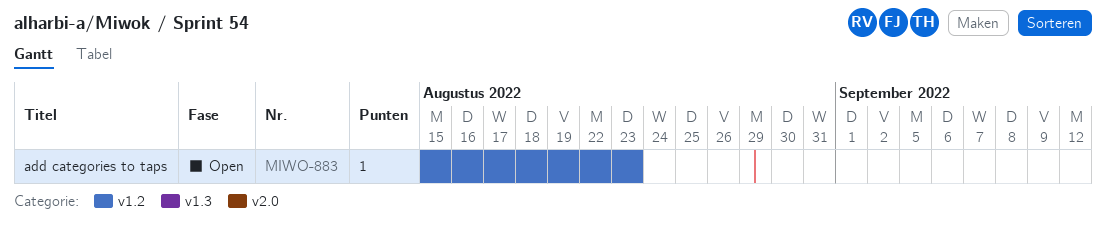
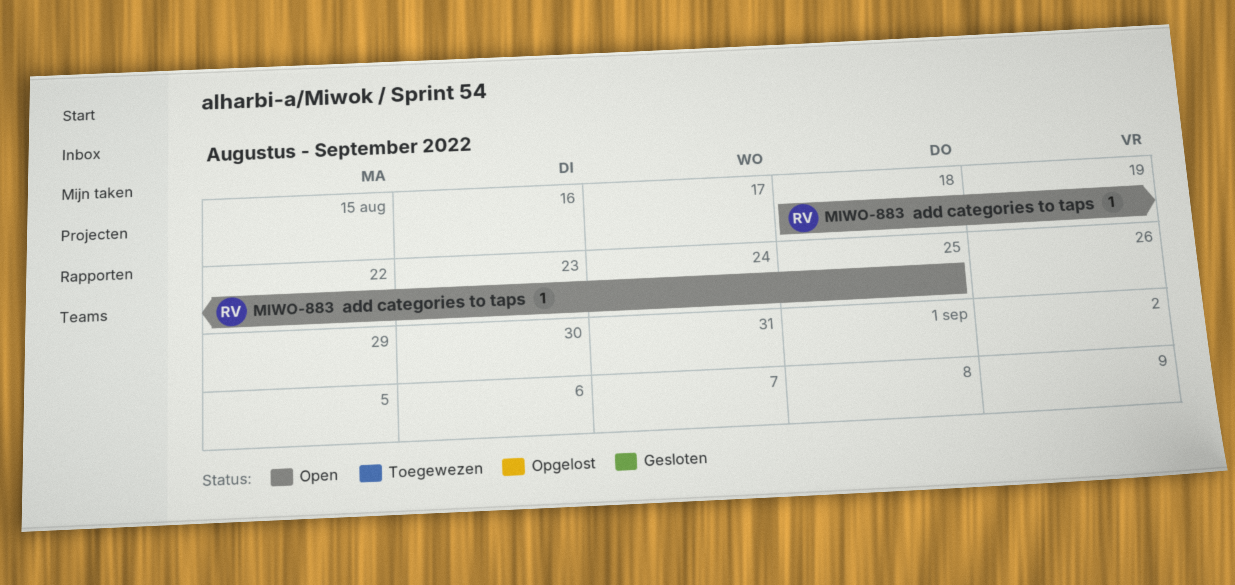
MIWO-883, start: Aug 15 -> Aug 18
MIWO-883, due: Aug 23 -> Aug 25

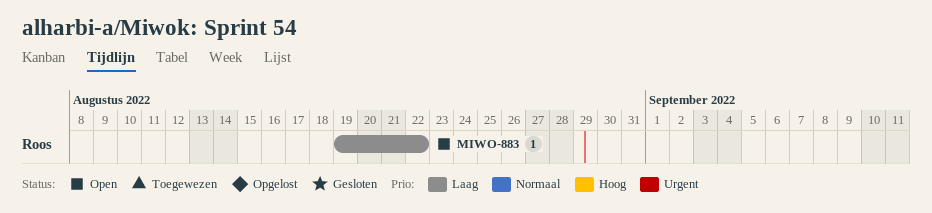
MIWO-883, start: Aug 18 -> Aug 19
MIWO-883, due: Aug 25 -> Aug 22

